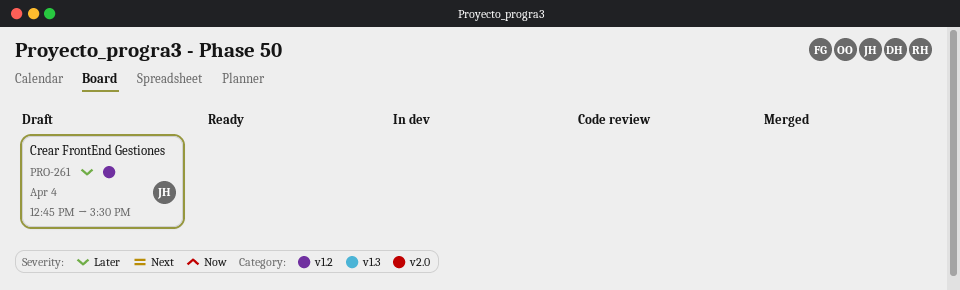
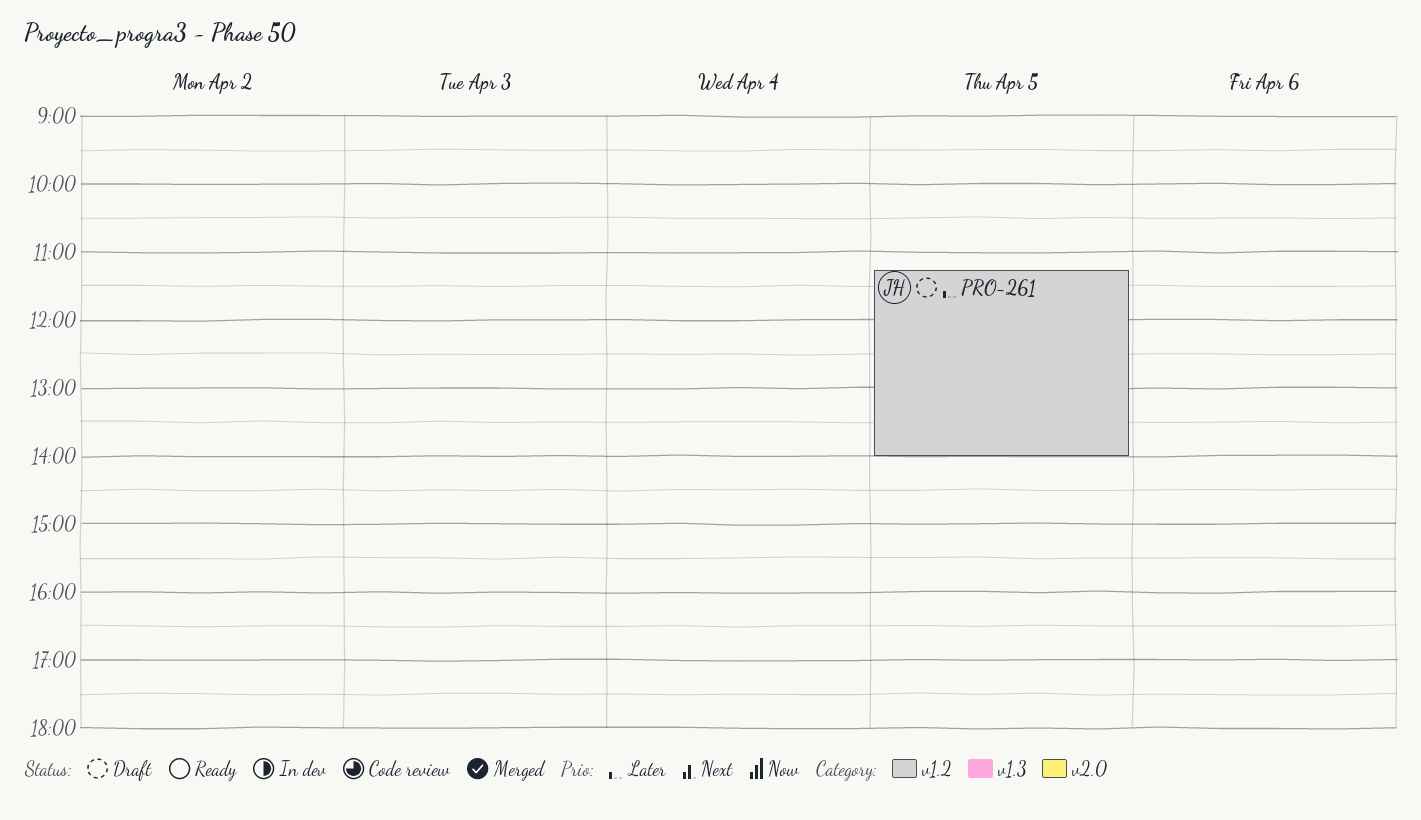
PRO-261, day: Apr 4 -> Apr 5
PRO-261, begins: 12:45 -> 11:15
PRO-261, ends: 15:30 -> 14:00

